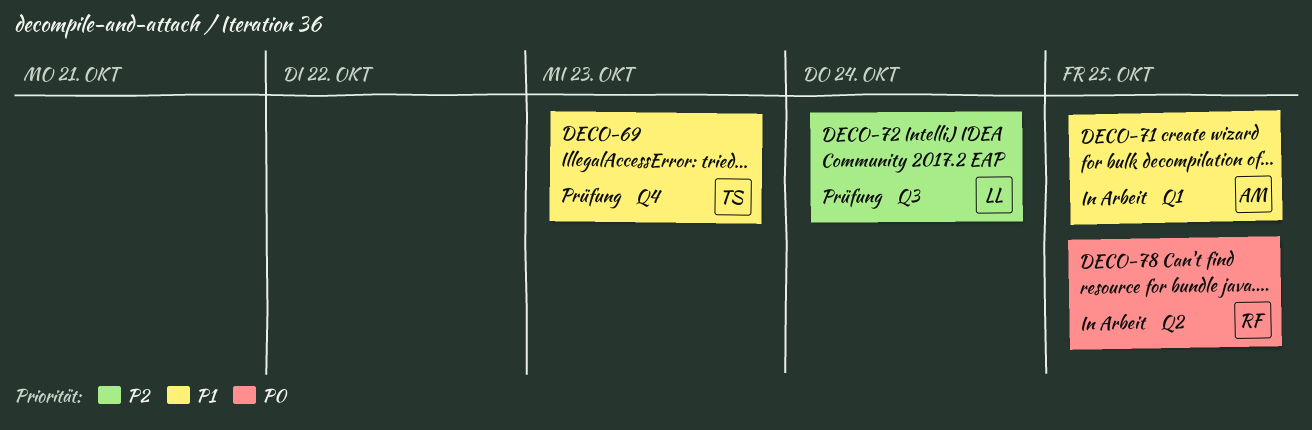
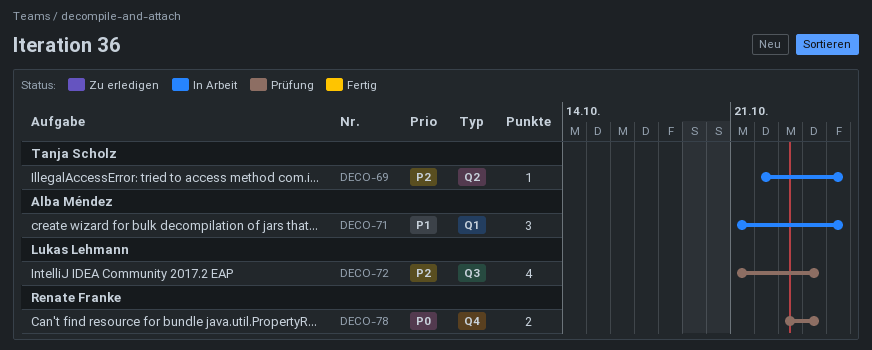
DECO-69, status: Prüfung -> In Arbeit
DECO-69, priority: P1 -> P2
DECO-69, label: Q4 -> Q2
DECO-69, due: Oct 23 -> Oct 25
DECO-78, status: In Arbeit -> Prüfung
DECO-78, label: Q2 -> Q4
DECO-78, due: Oct 25 -> Oct 24

